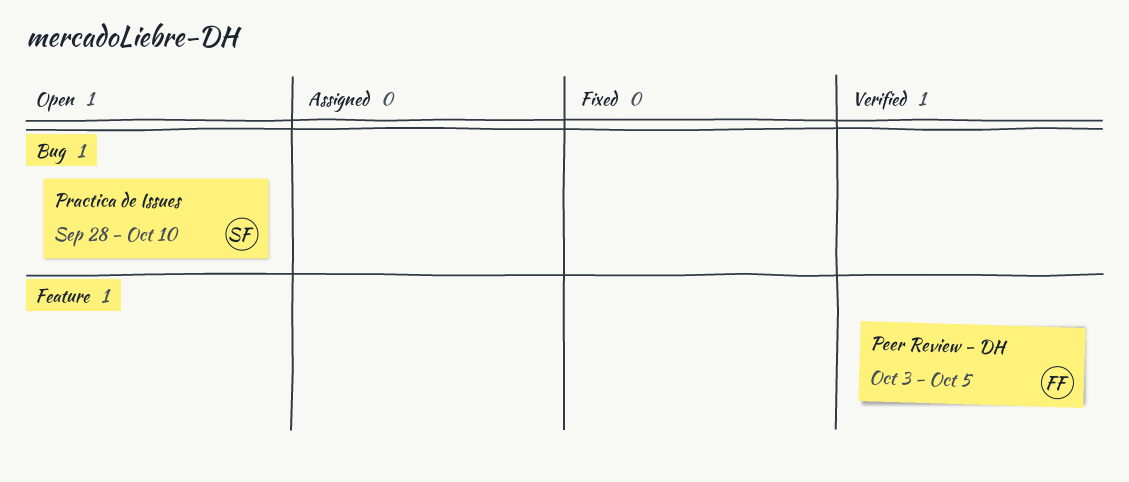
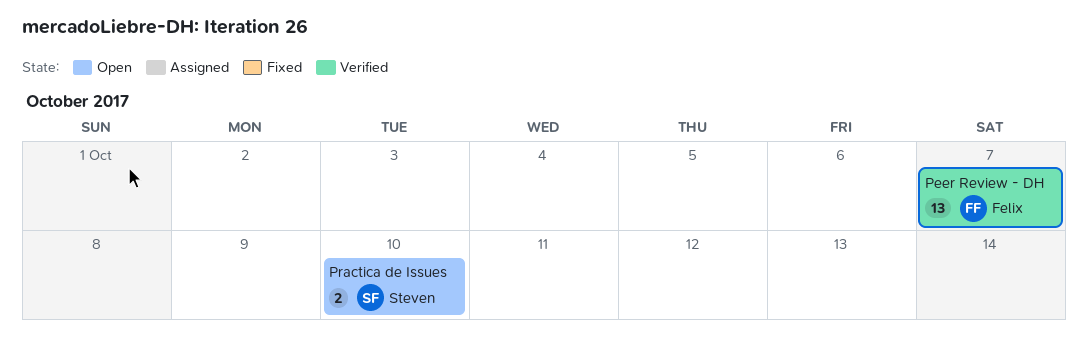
Peer Review - DH, due: Oct 5 -> Oct 7

